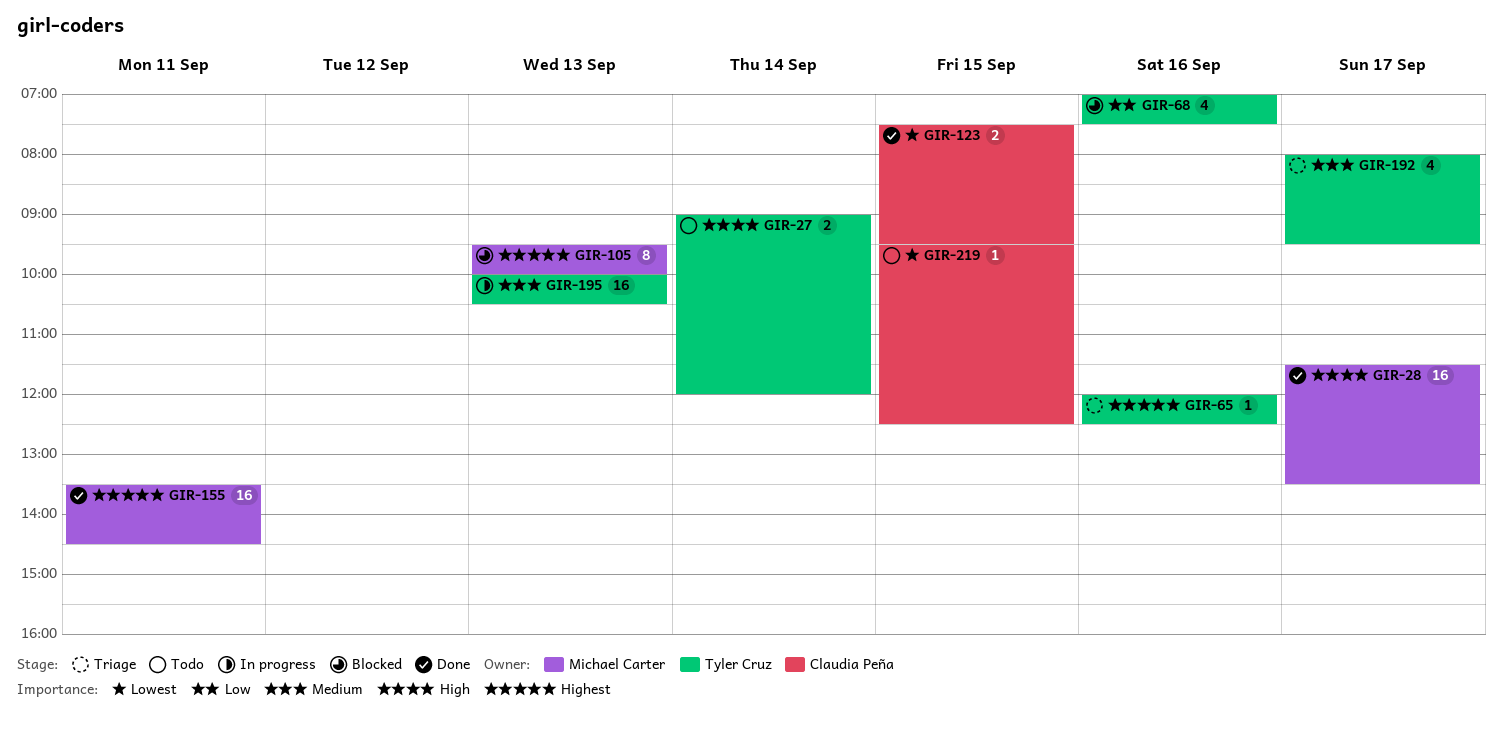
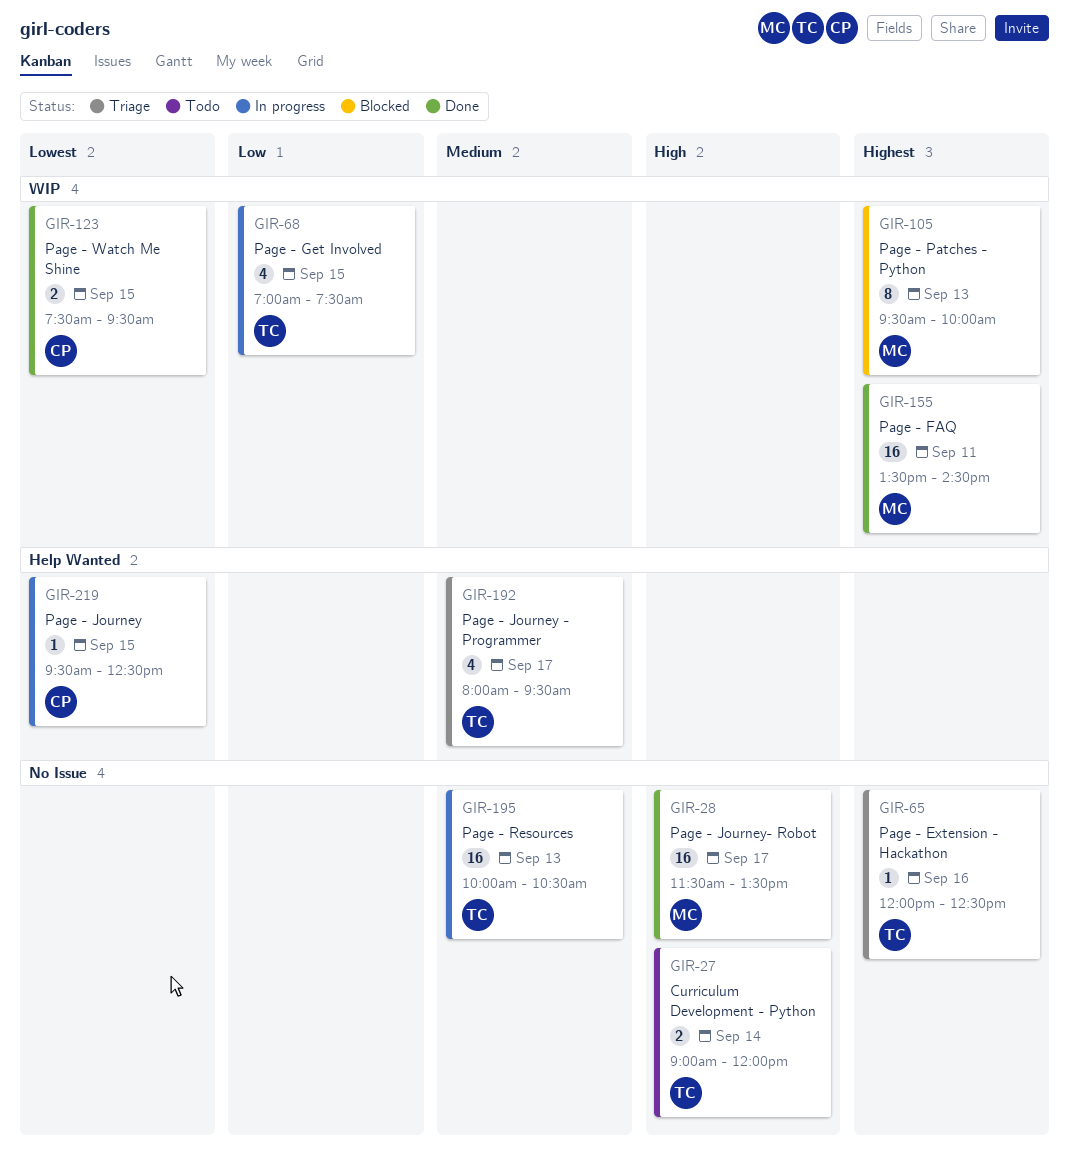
GIR-68, status: Blocked -> In progress
GIR-68, day: Sep 16 -> Sep 15
GIR-219, status: Todo -> In progress

